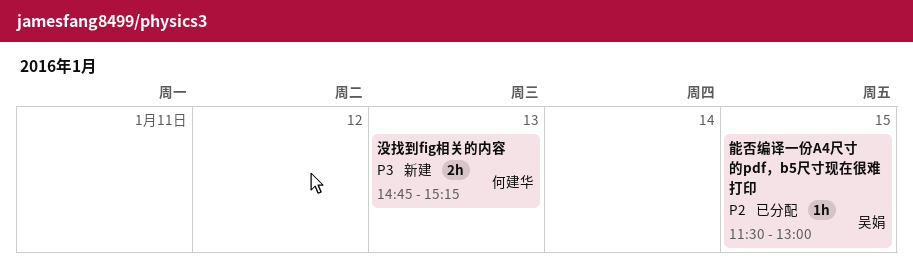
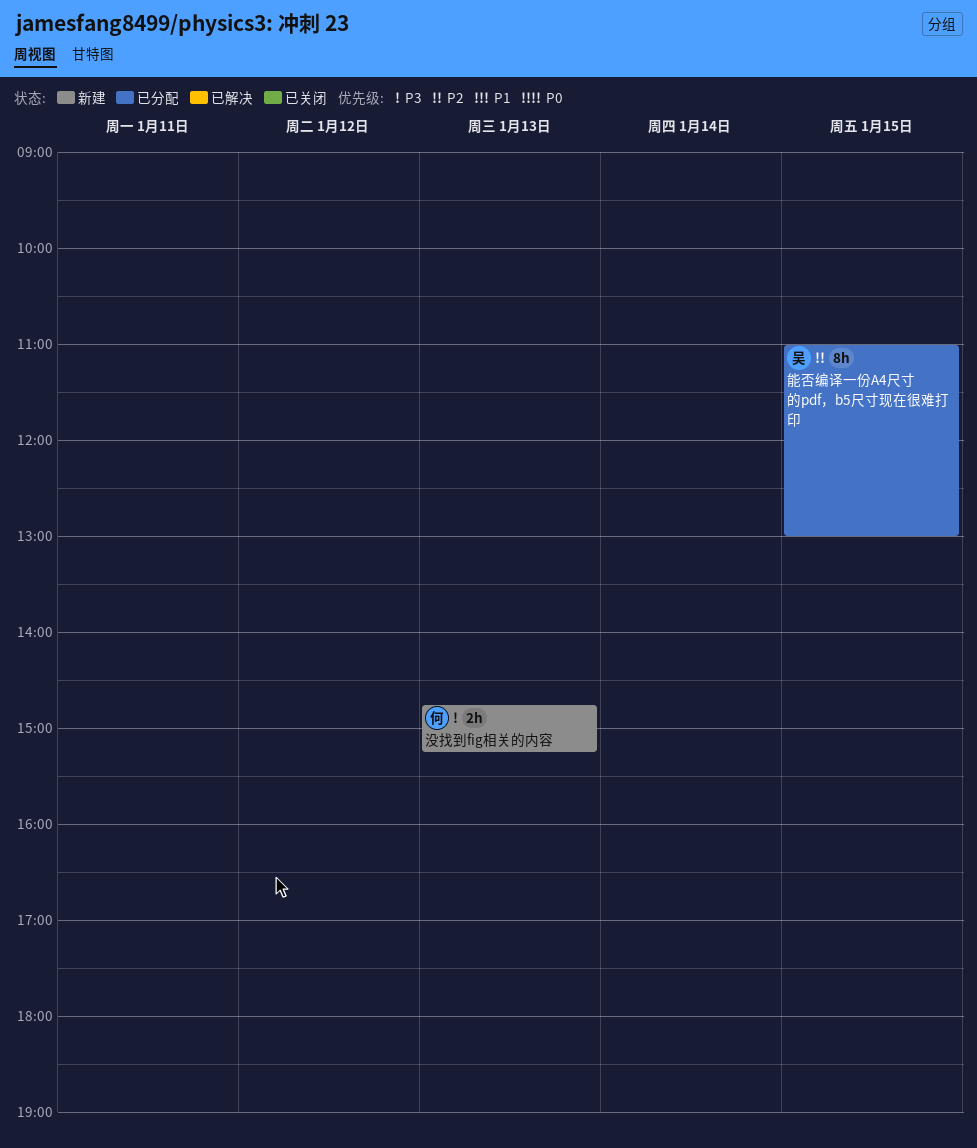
能否编译一份A4尺寸的pdf，b5尺寸现在很难打印, estimate: 1h -> 8h
能否编译一份A4尺寸的pdf，b5尺寸现在很难打印, begins: 11:30 -> 11:00

